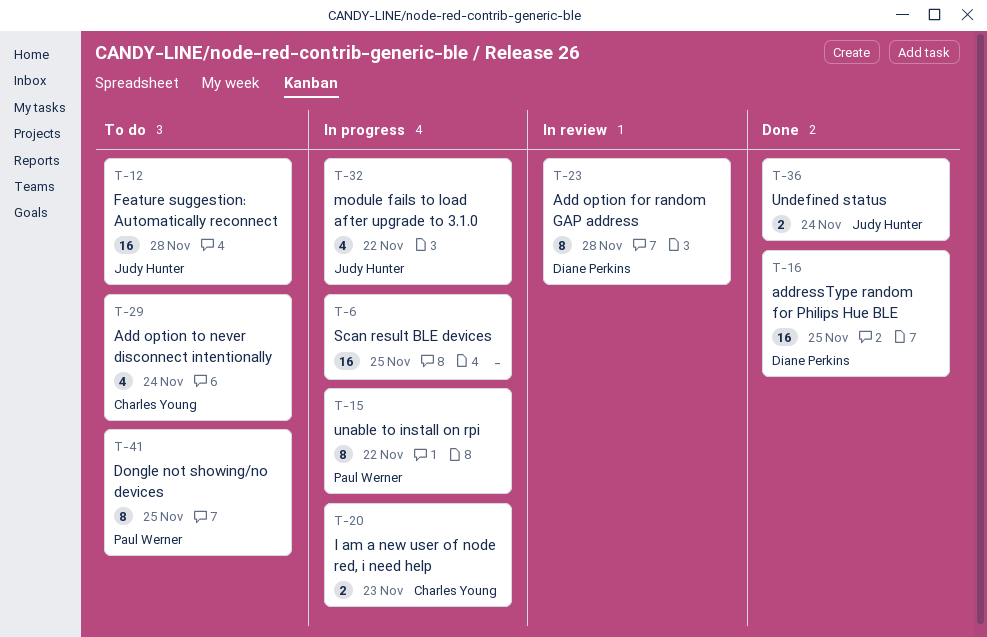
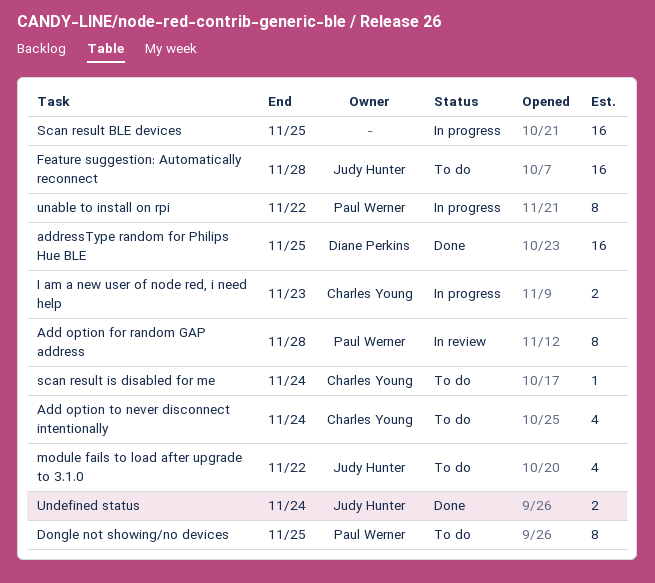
Add option for random GAP address, owner: Diane Perkins -> Paul Werner
module fails to load after upgrade to 3.1.0, status: In progress -> To do
scan result is disabled for me: none -> present

